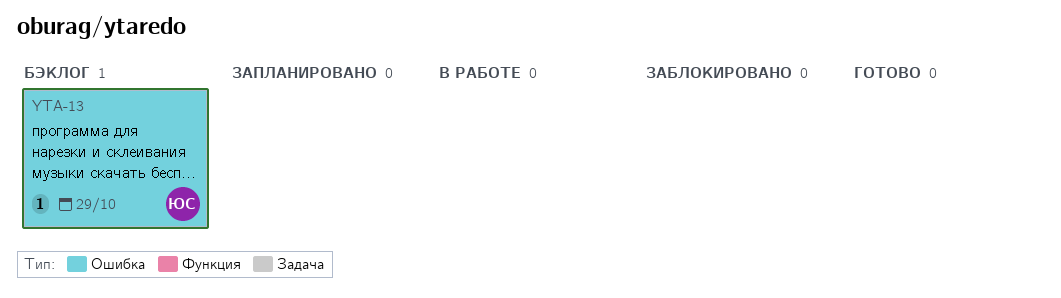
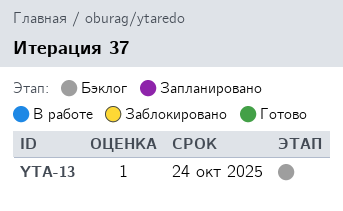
YTA-13, due: Oct 29 -> Oct 24

